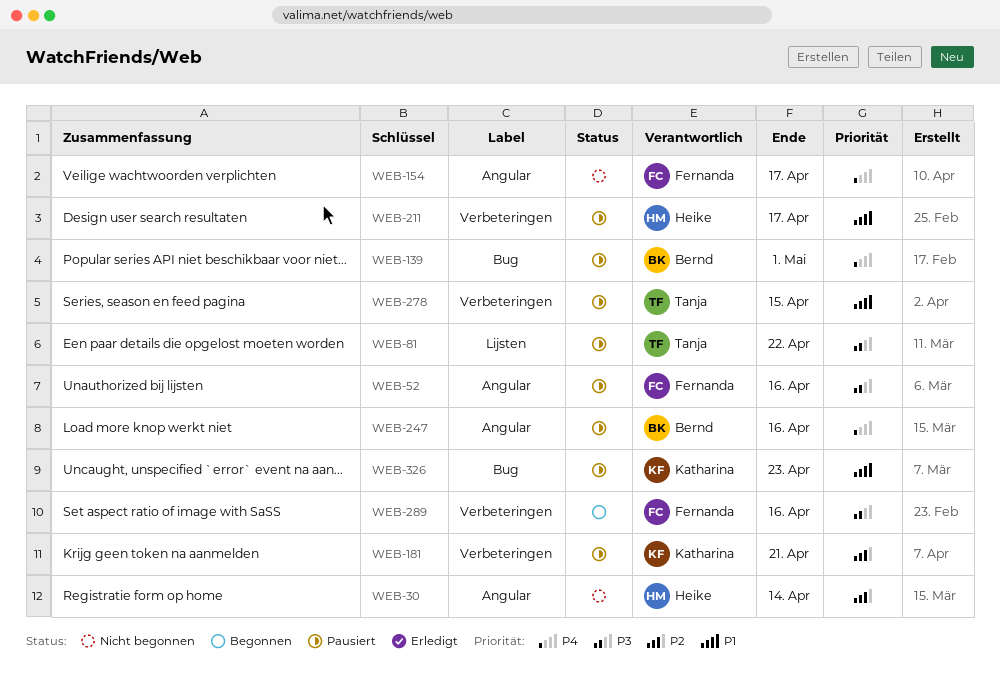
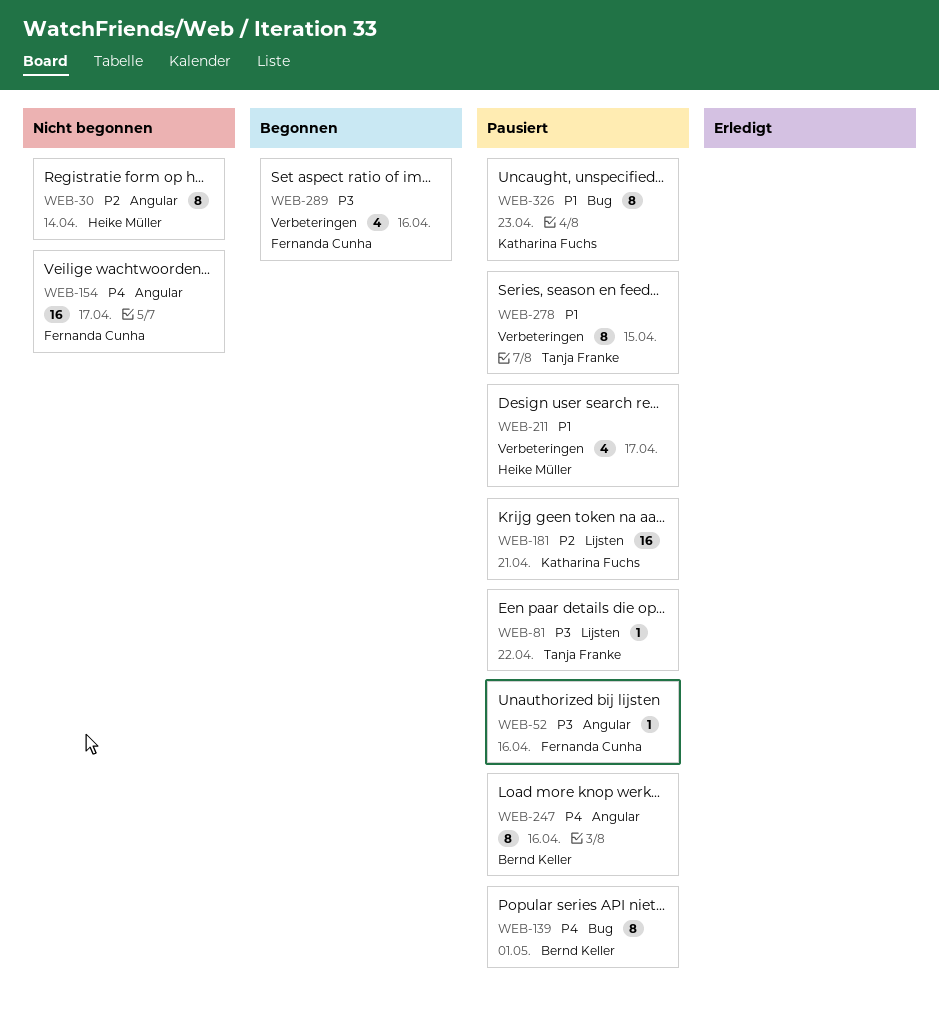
WEB-181, label: Verbeteringen -> Lijsten

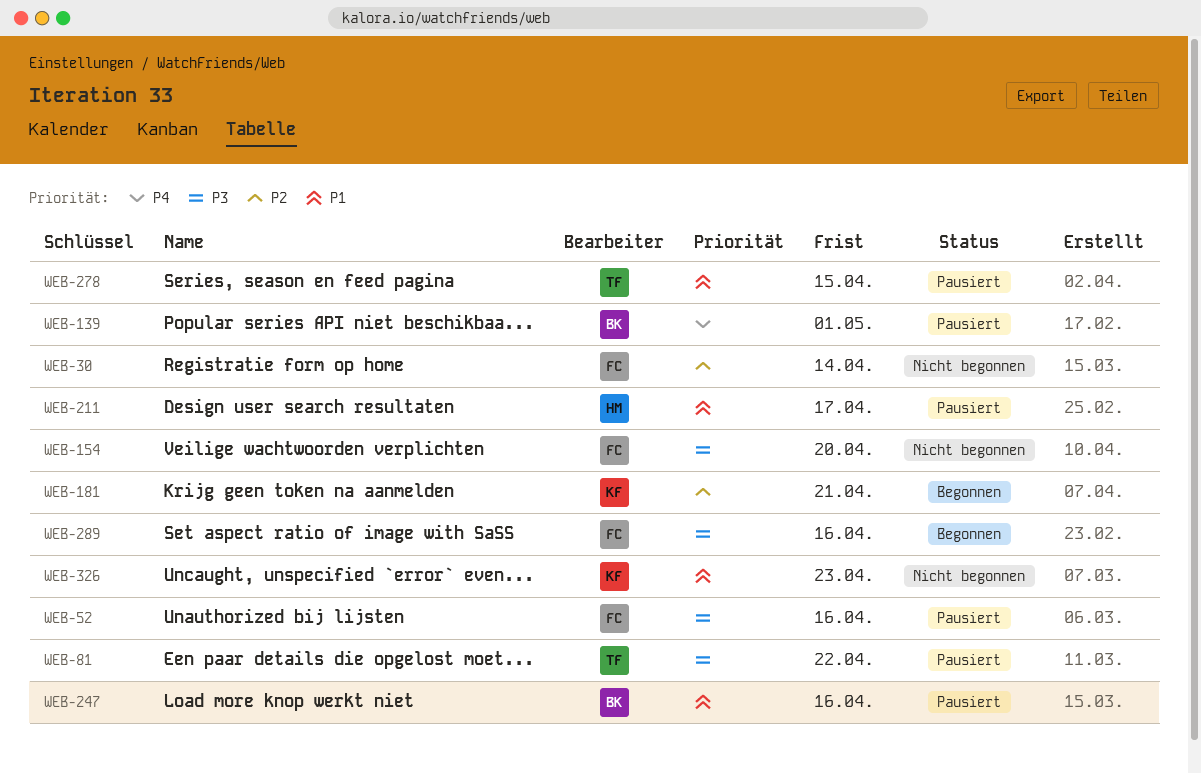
WEB-30, owner: Heike Müller -> Fernanda Cunha
WEB-154, priority: P4 -> P3
WEB-154, due: Apr 17 -> Apr 20
WEB-181, status: Pausiert -> Begonnen
WEB-247, priority: P4 -> P1
WEB-326, status: Pausiert -> Nicht begonnen

